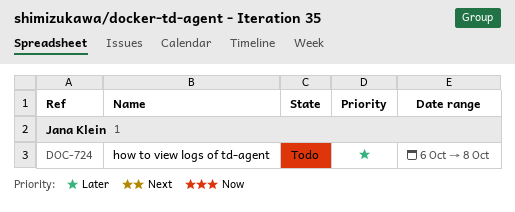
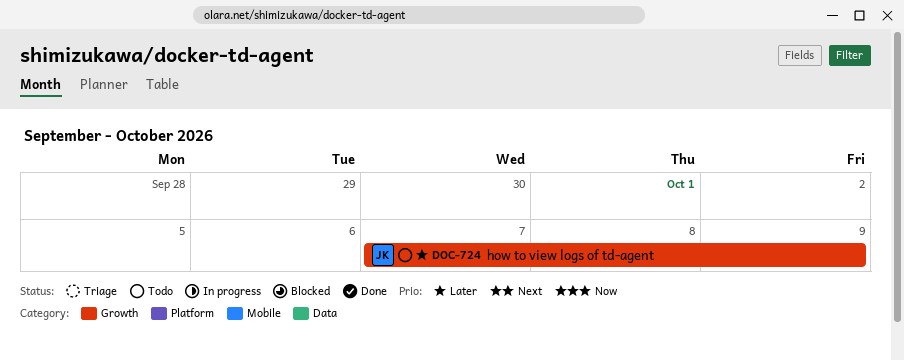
DOC-724, start: Oct 6 -> Oct 7
DOC-724, due: Oct 8 -> Oct 9

